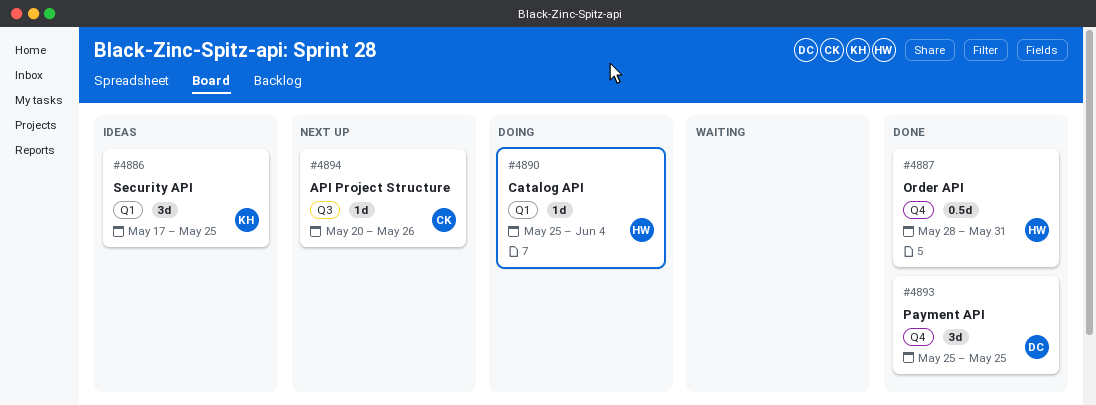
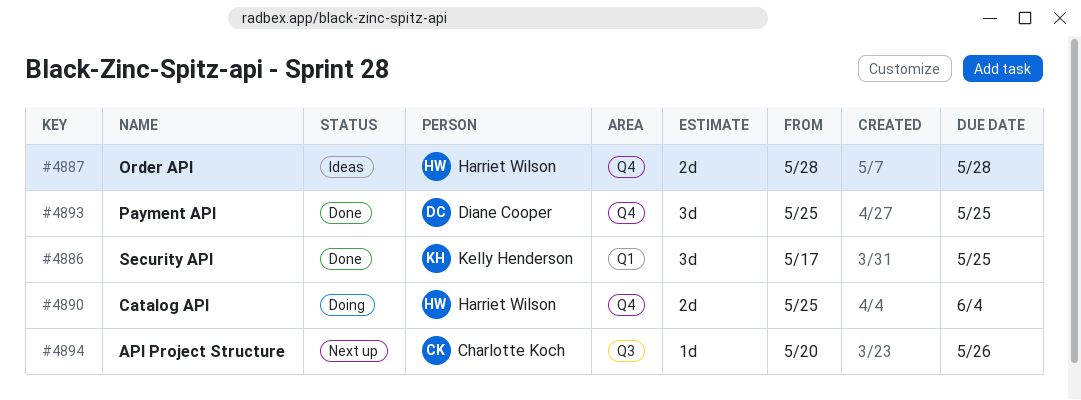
#4886, status: Ideas -> Done
#4887, status: Done -> Ideas
#4887, estimate: 0.5d -> 2d
#4887, due: May 31 -> May 28
#4890, label: Q1 -> Q4
#4890, estimate: 1d -> 2d

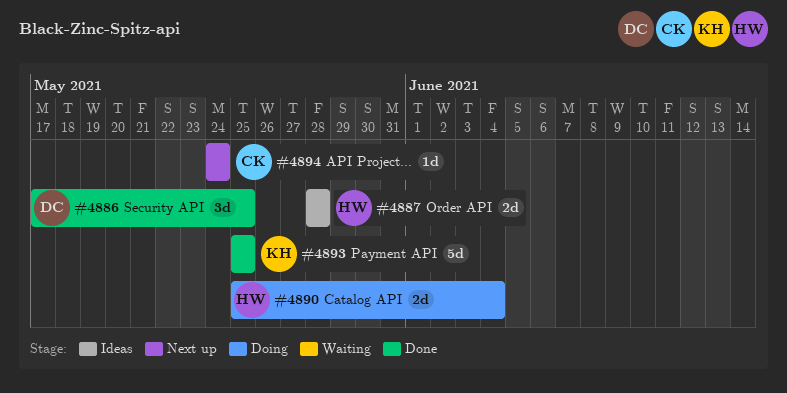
#4886, owner: Kelly Henderson -> Diane Cooper
#4893, owner: Diane Cooper -> Kelly Henderson
#4893, estimate: 3d -> 5d
#4894, start: May 20 -> May 24
#4894, due: May 26 -> May 24

